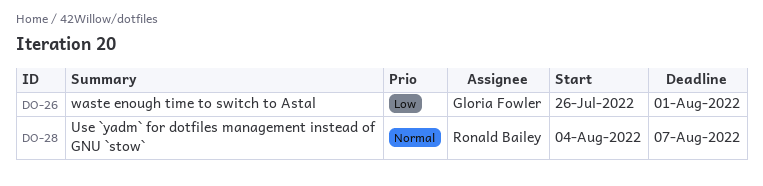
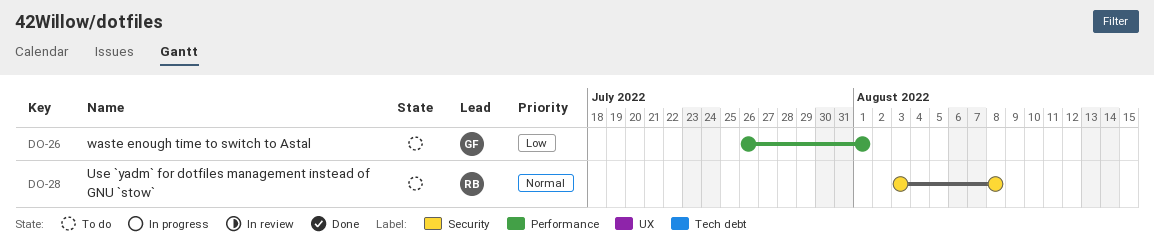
DO-28, start: Aug 4 -> Aug 3
DO-28, due: Aug 7 -> Aug 8

